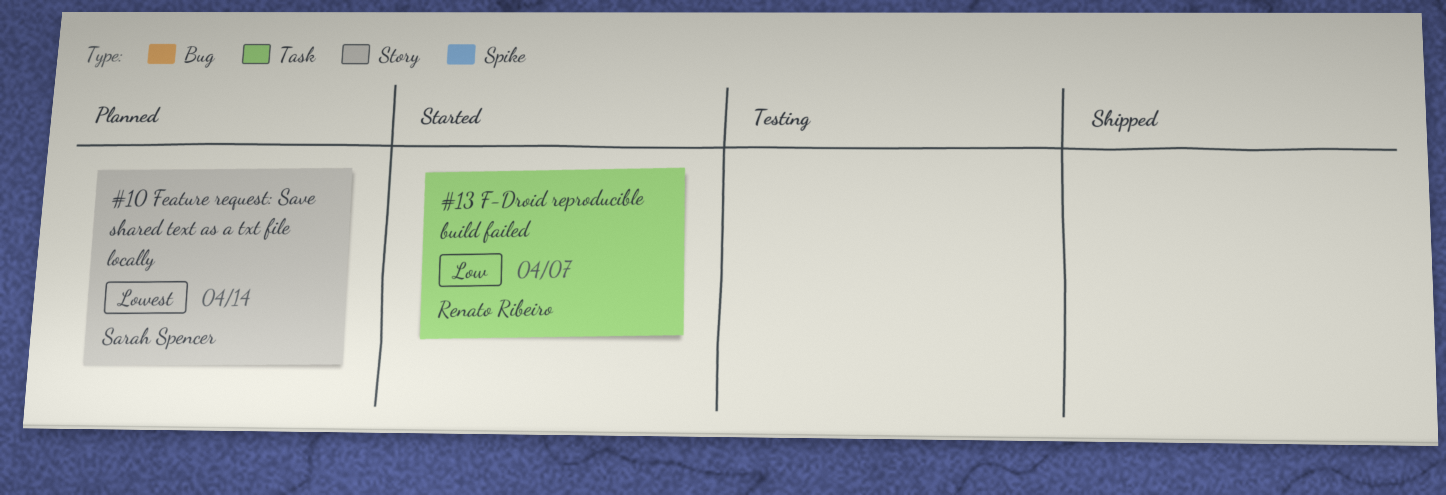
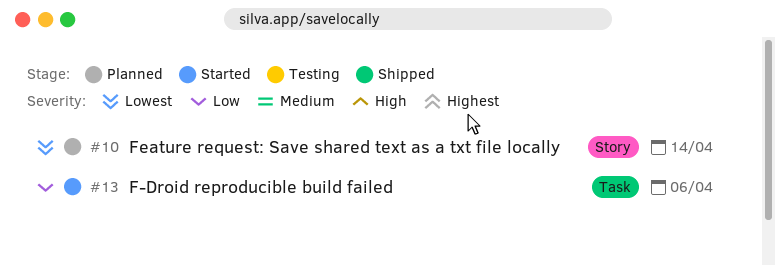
#13, due: Apr 7 -> Apr 6

